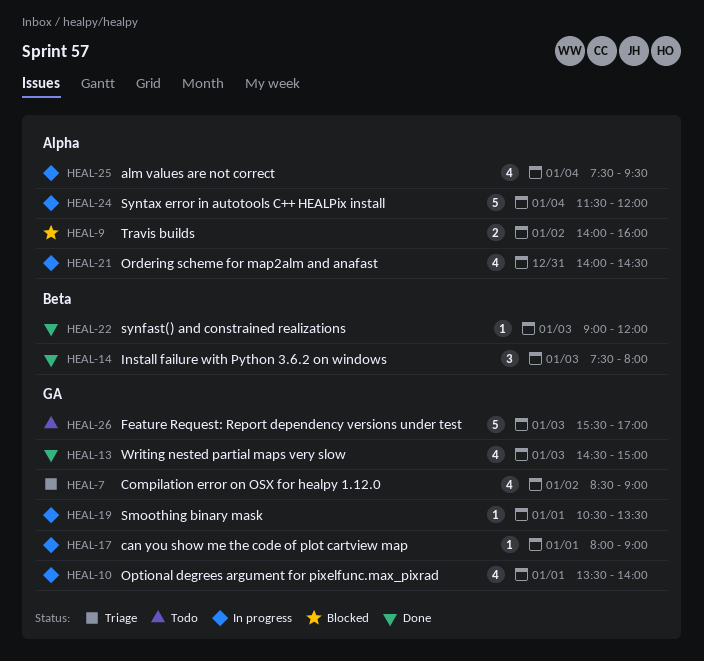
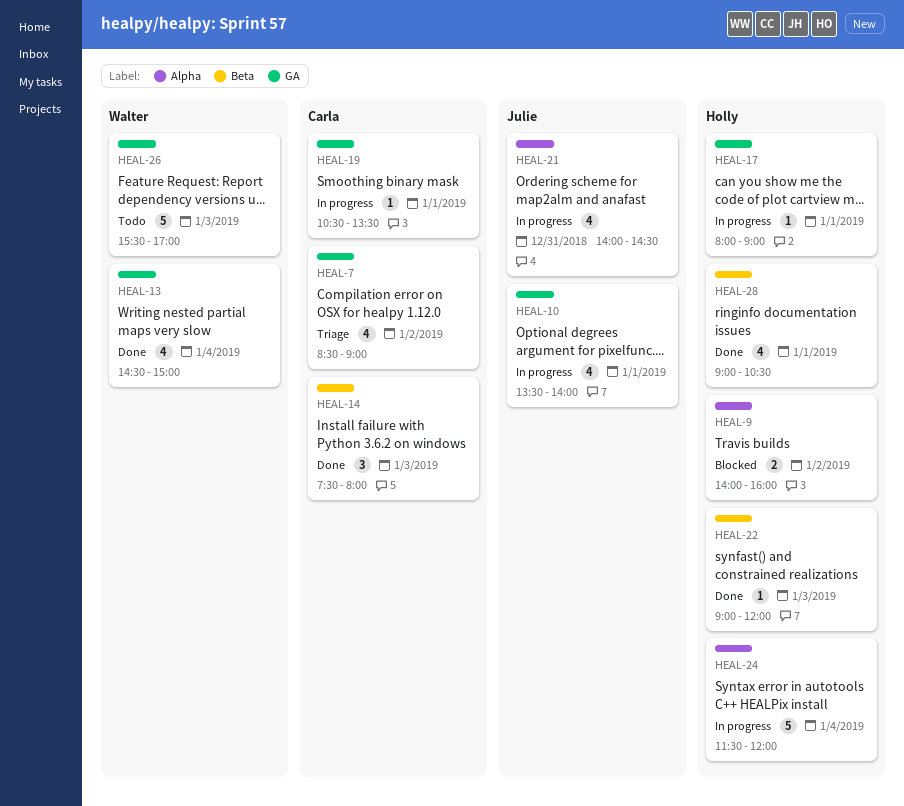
HEAL-13, day: Jan 3 -> Jan 4
HEAL-25: present -> none
HEAL-28: none -> present

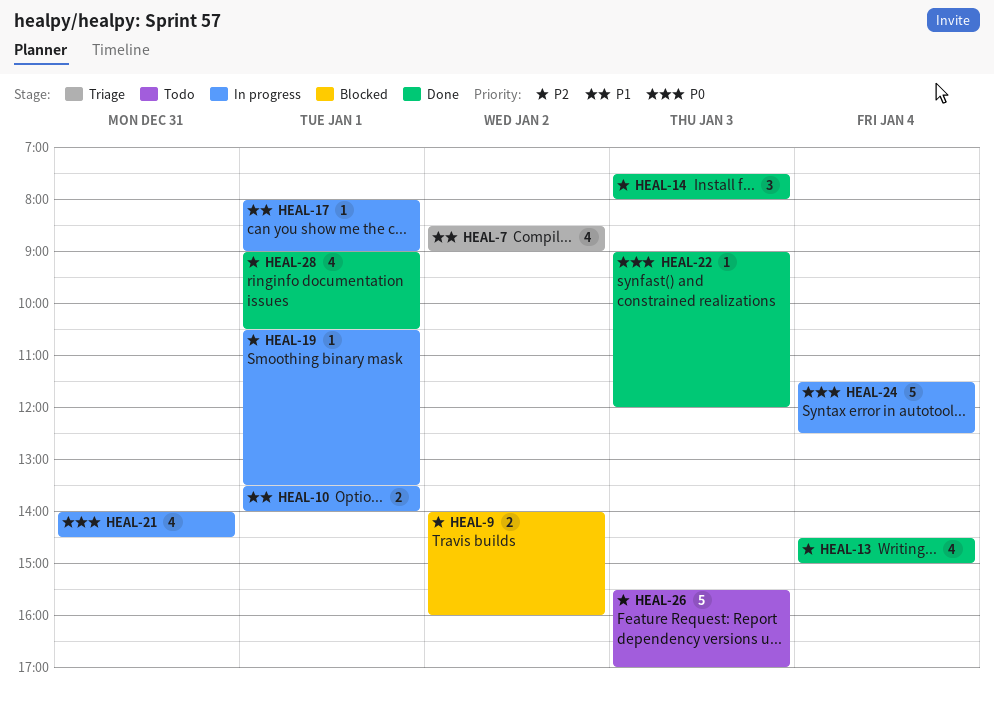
HEAL-10, estimate: 4 -> 2
HEAL-24, ends: 12:00 -> 12:30

